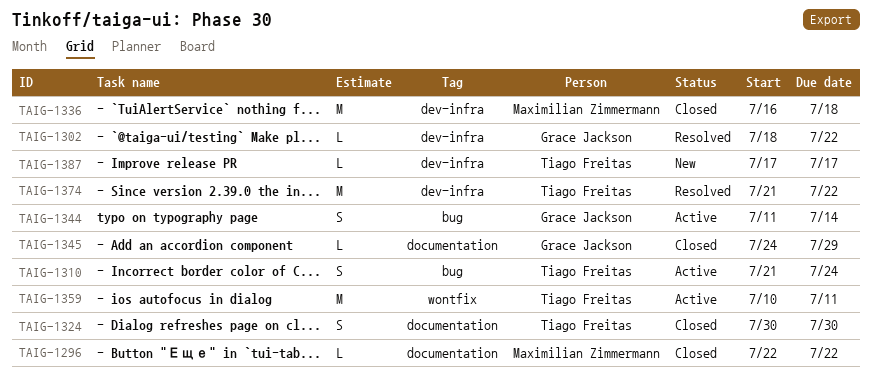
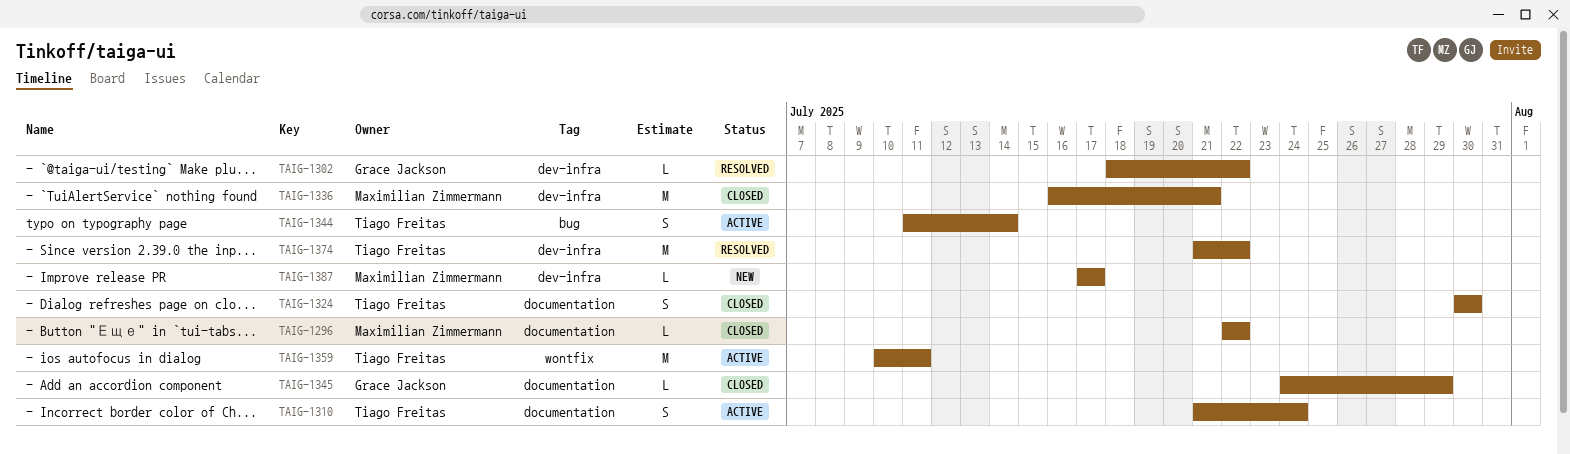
TAIG-1310, label: bug -> documentation
TAIG-1336, due: Jul 18 -> Jul 21
TAIG-1344, owner: Grace Jackson -> Tiago Freitas
TAIG-1387, owner: Tiago Freitas -> Maximilian Zimmermann

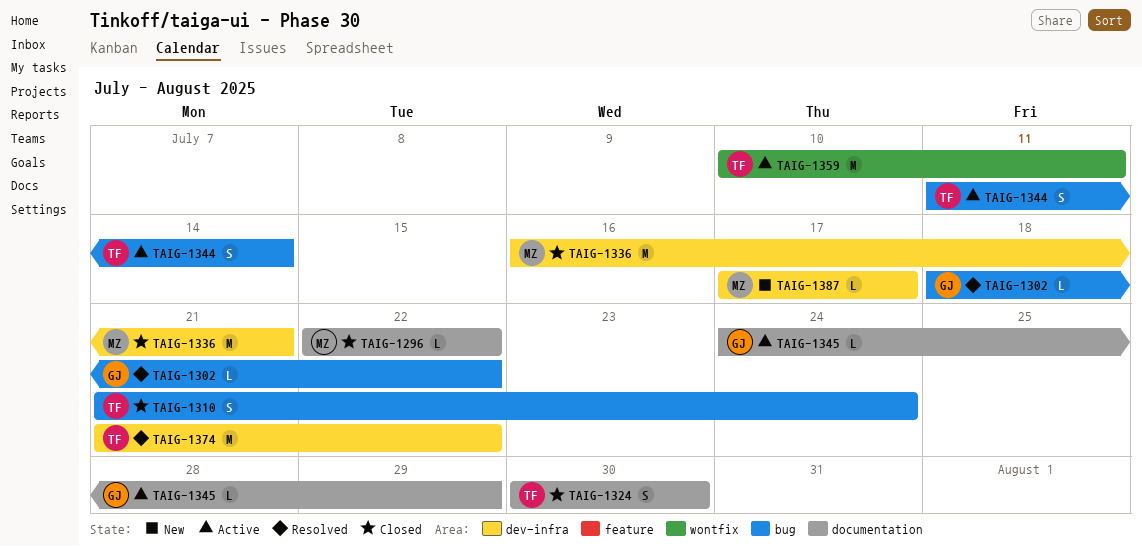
TAIG-1302, label: dev-infra -> bug
TAIG-1310, status: Active -> Closed
TAIG-1310, label: documentation -> bug
TAIG-1345, status: Closed -> Active

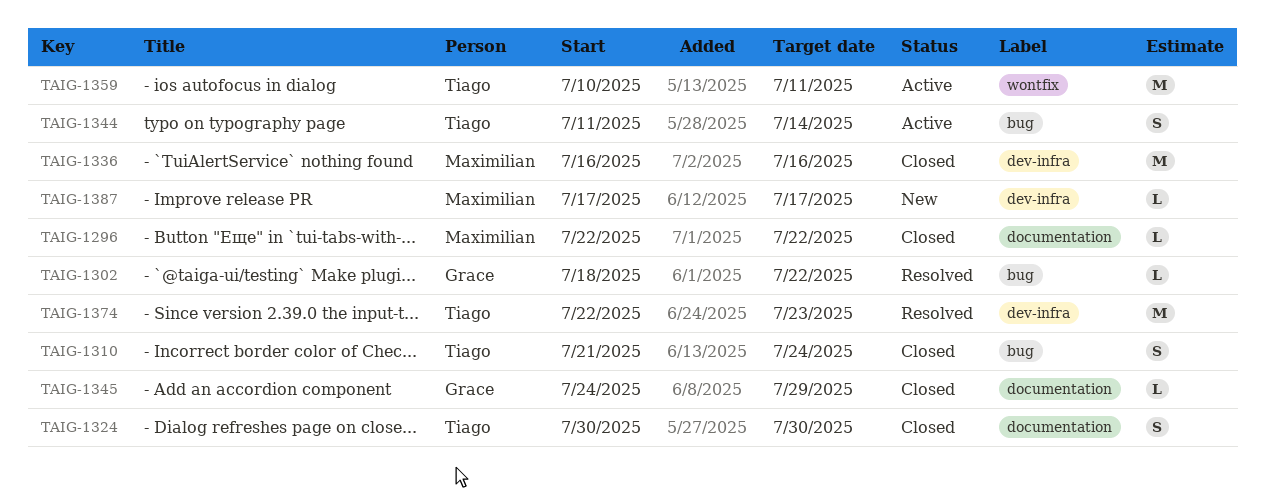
TAIG-1336, due: Jul 21 -> Jul 16
TAIG-1345, status: Active -> Closed
TAIG-1374, start: Jul 21 -> Jul 22
TAIG-1374, due: Jul 22 -> Jul 23

